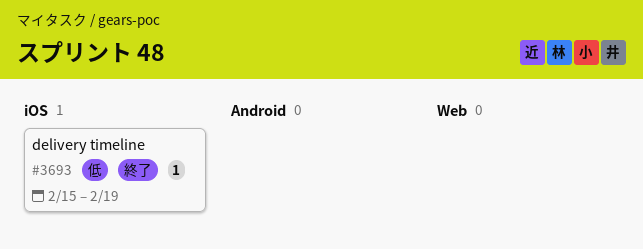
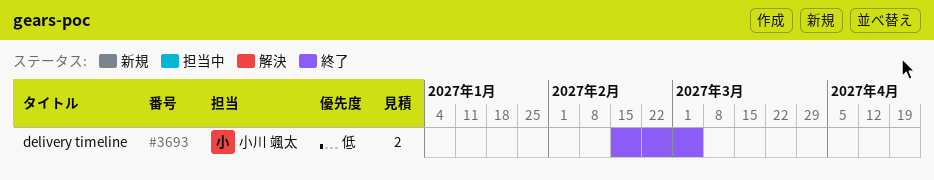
#3693, estimate: 1 -> 2
#3693, due: Feb 19 -> Mar 5

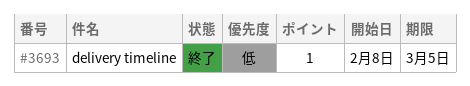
#3693, estimate: 2 -> 1
#3693, start: Feb 15 -> Feb 8

